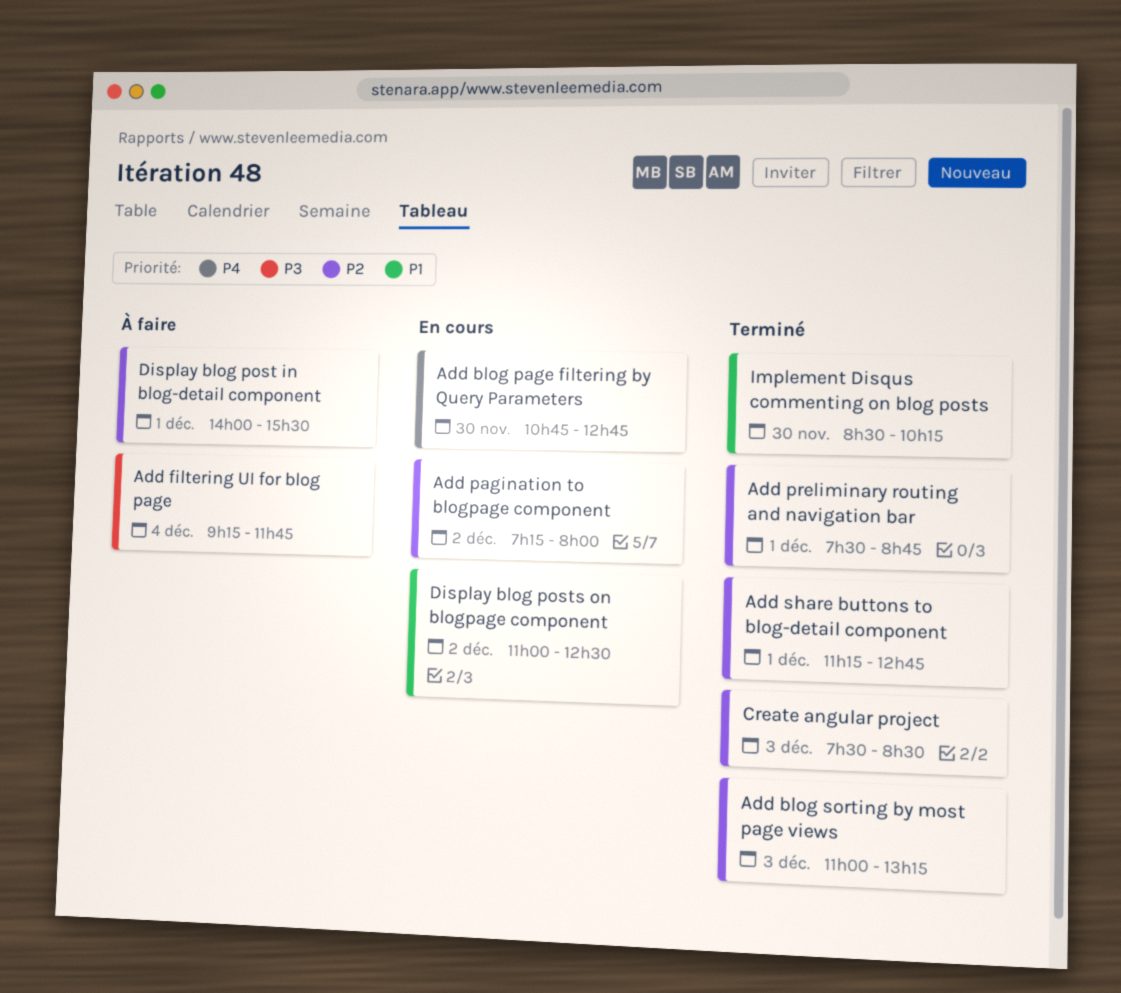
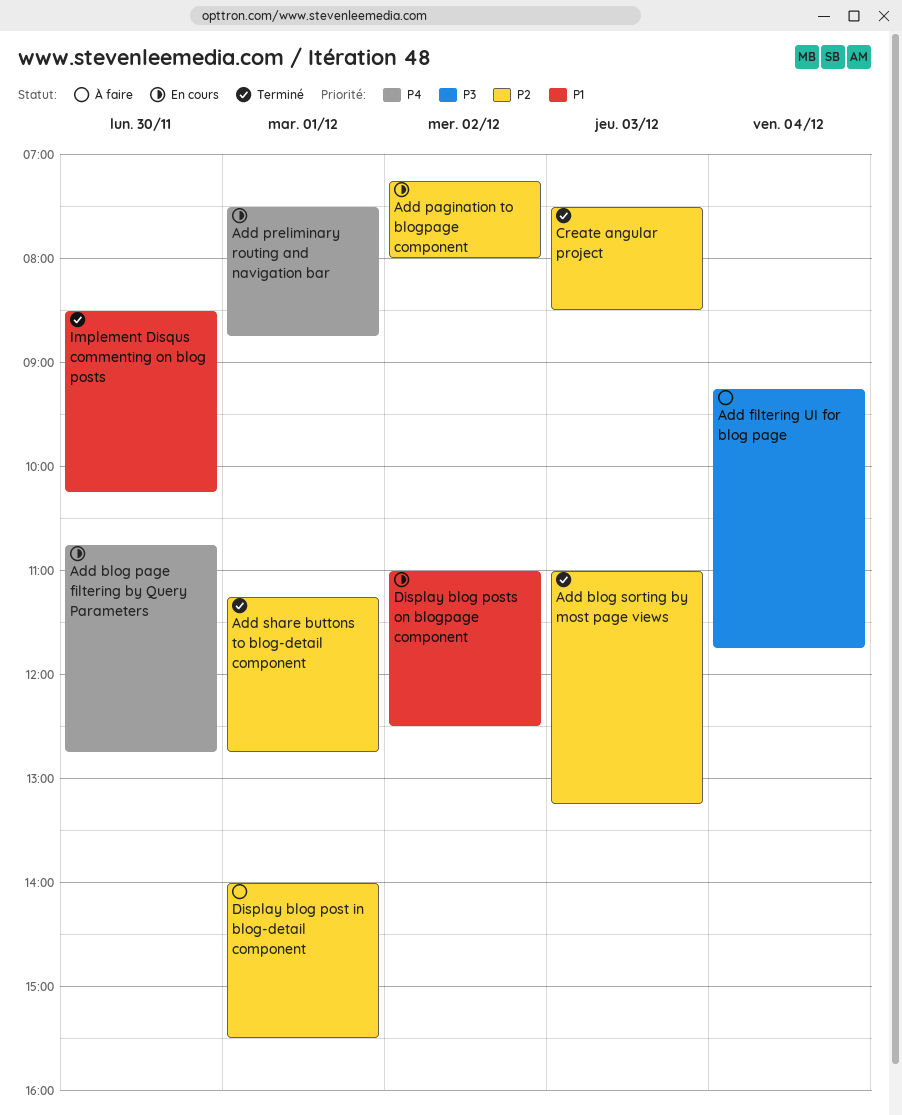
Add preliminary routing and navigation bar, status: Terminé -> En cours
Add preliminary routing and navigation bar, priority: P2 -> P4

